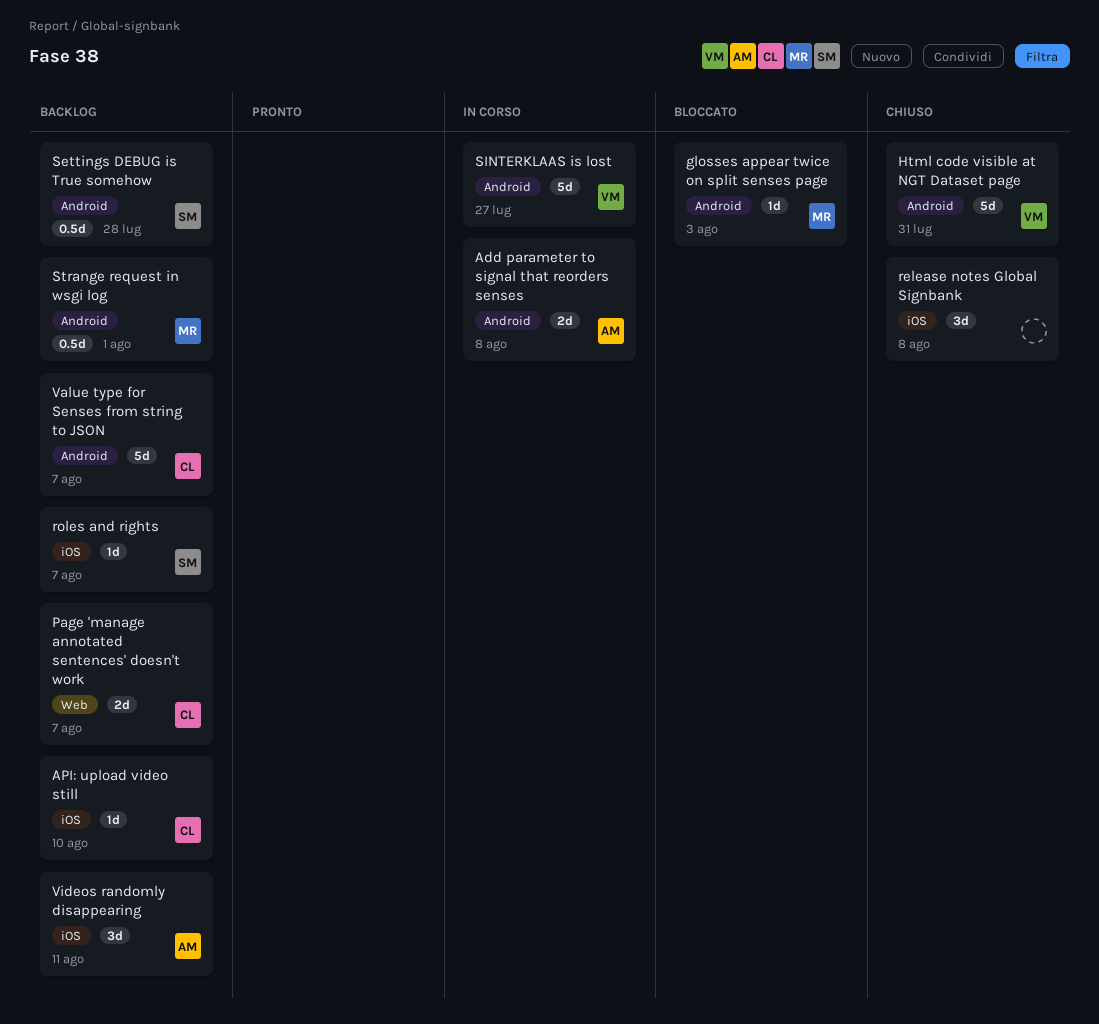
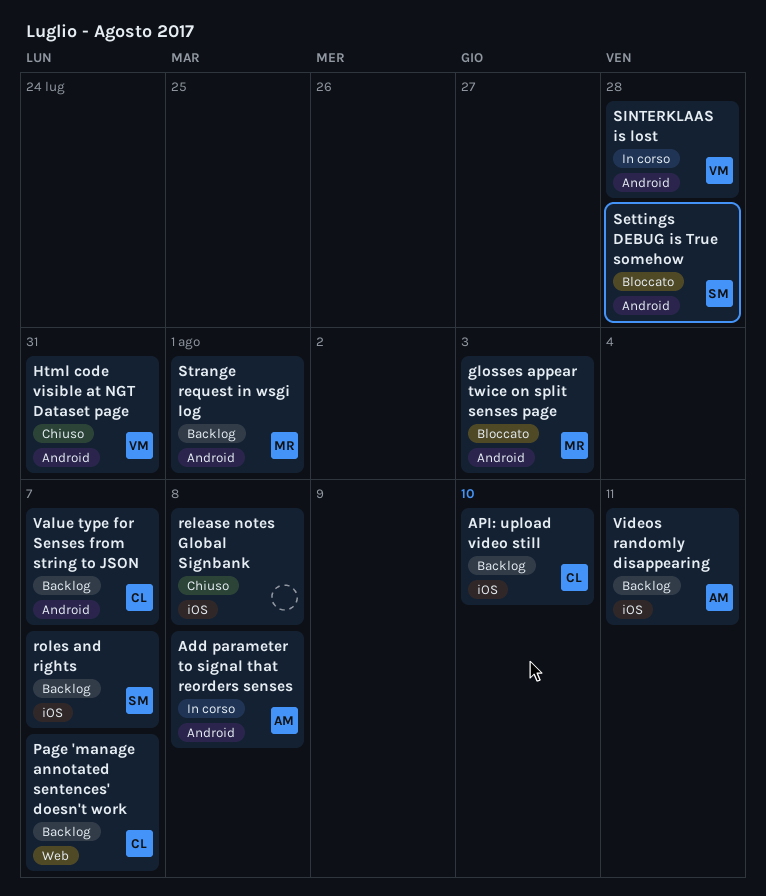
Settings DEBUG is True somehow, status: Backlog -> Bloccato
SINTERKLAAS is lost, due: Jul 27 -> Jul 28

